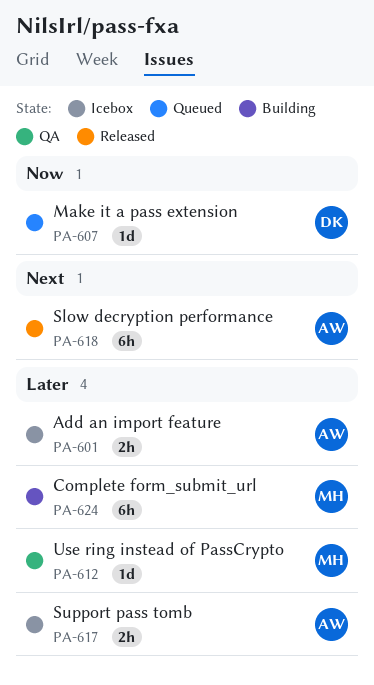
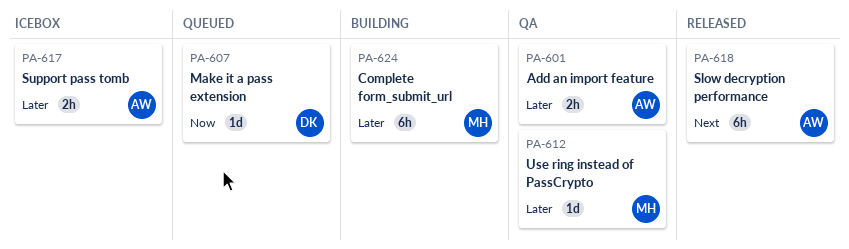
PA-601, status: Icebox -> QA

